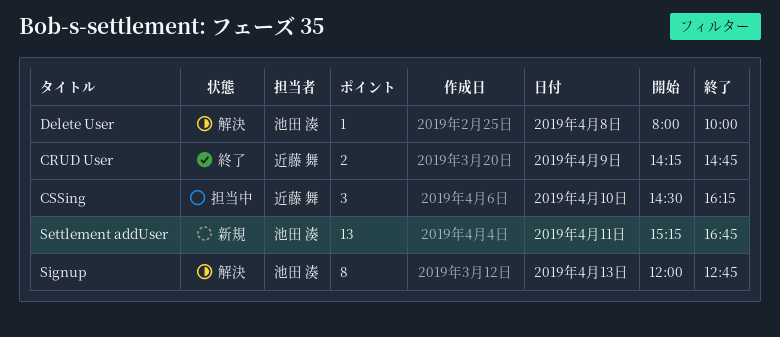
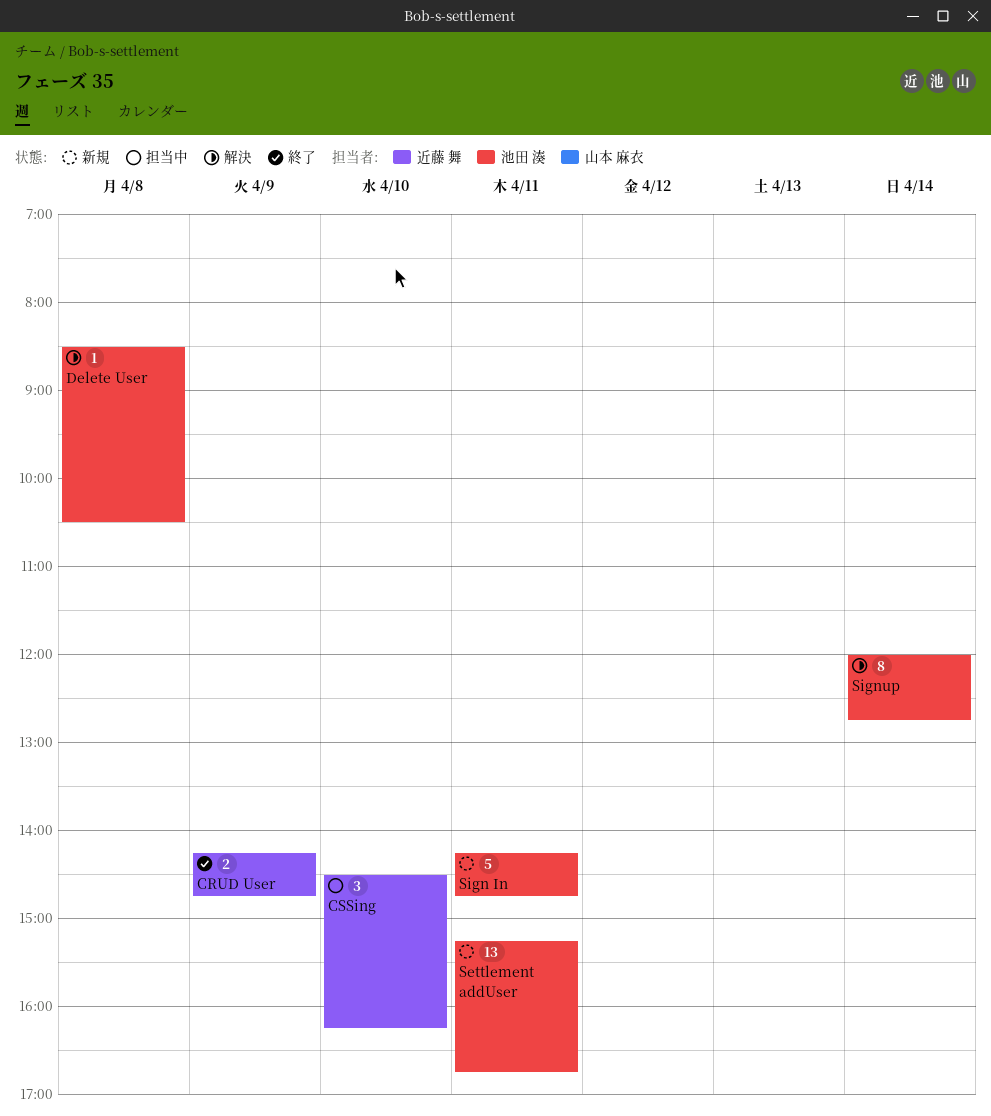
Delete User, begins: 08:00 -> 08:30
Delete User, ends: 10:00 -> 10:30
Sign In: none -> present
Signup, day: Apr 13 -> Apr 14

